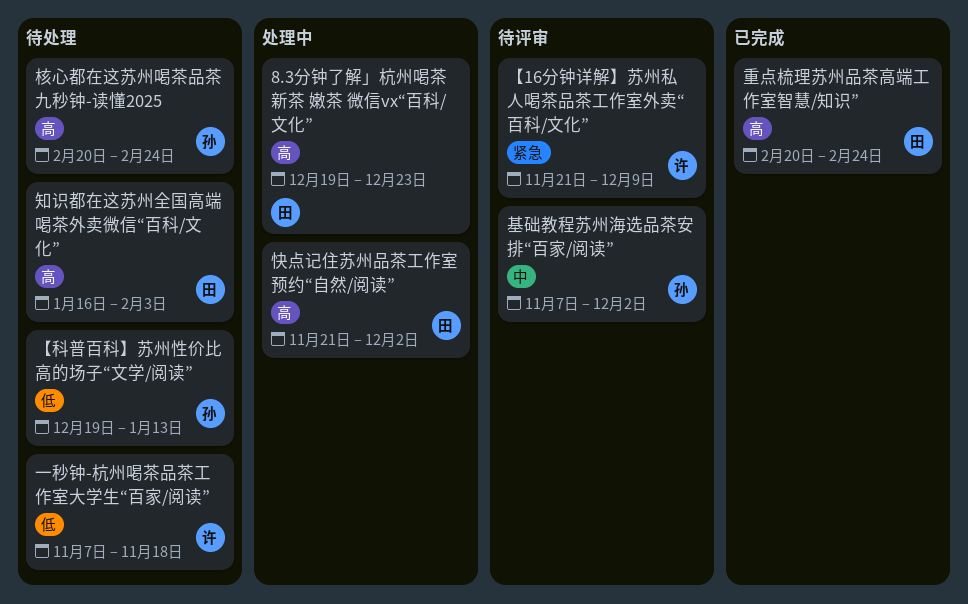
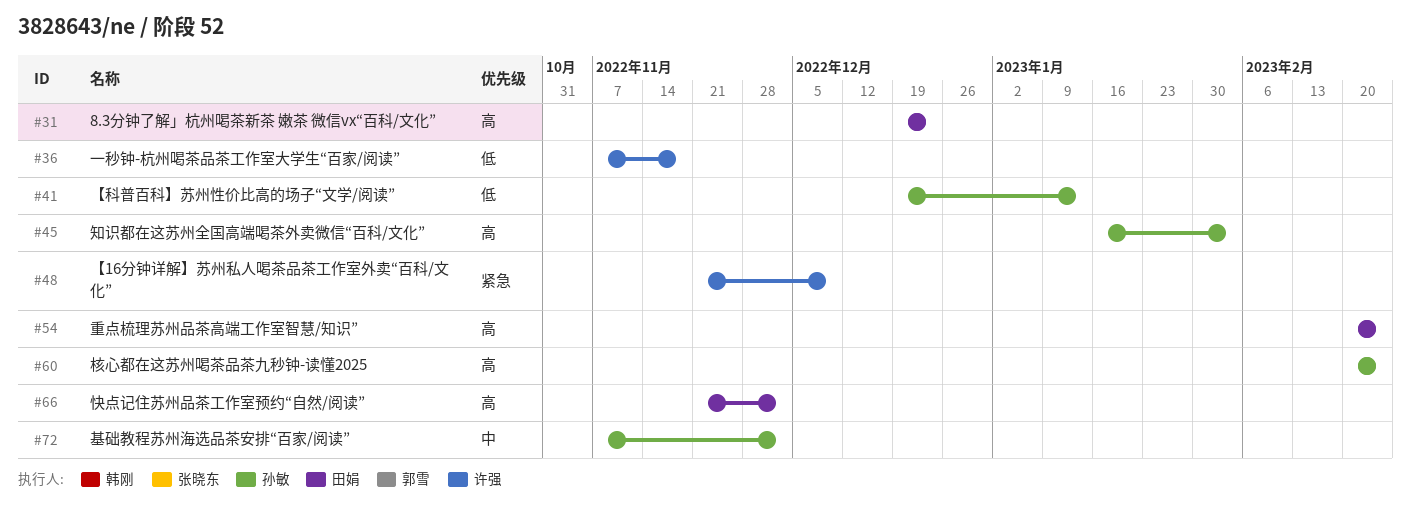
知识都在这苏州全国高端喝茶外卖微信“百科/文化”, owner: 田娟 -> 孙敏

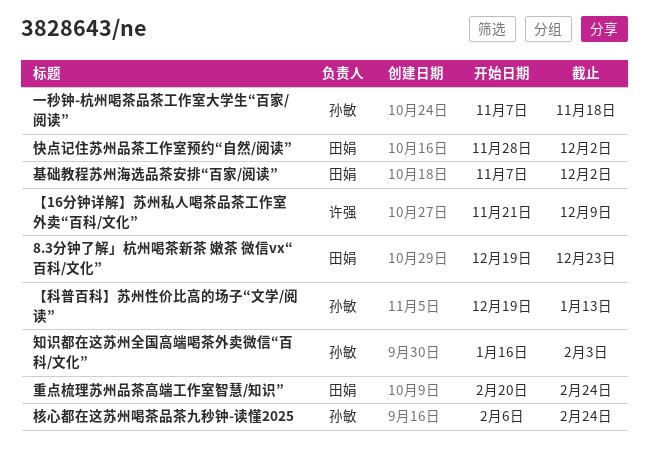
一秒钟-杭州喝茶品茶工作室大学生“百家/阅读”, owner: 许强 -> 孙敏
基础教程苏州海选品茶安排“百家/阅读”, owner: 孙敏 -> 田娟
快点记住苏州品茶工作室预约“自然/阅读”, start: Nov 21 -> Nov 28
核心都在这苏州喝茶品茶九秒钟-读懂2025, start: Feb 20 -> Feb 6

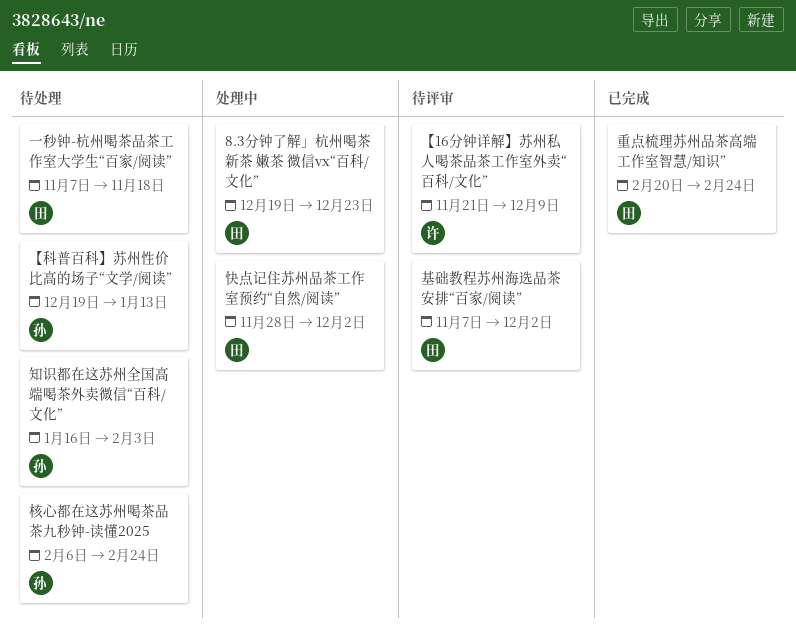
一秒钟-杭州喝茶品茶工作室大学生“百家/阅读”, owner: 孙敏 -> 田娟

